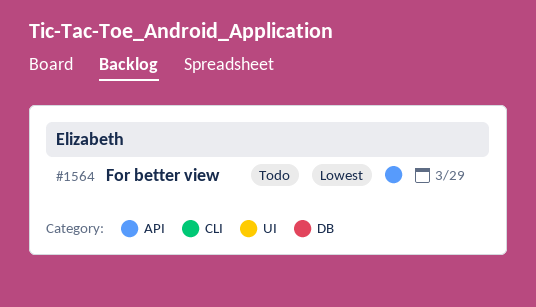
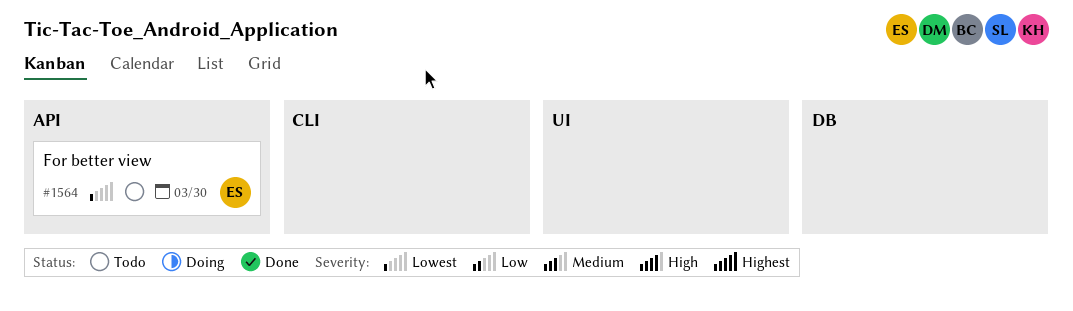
#1564, due: Mar 29 -> Mar 30

